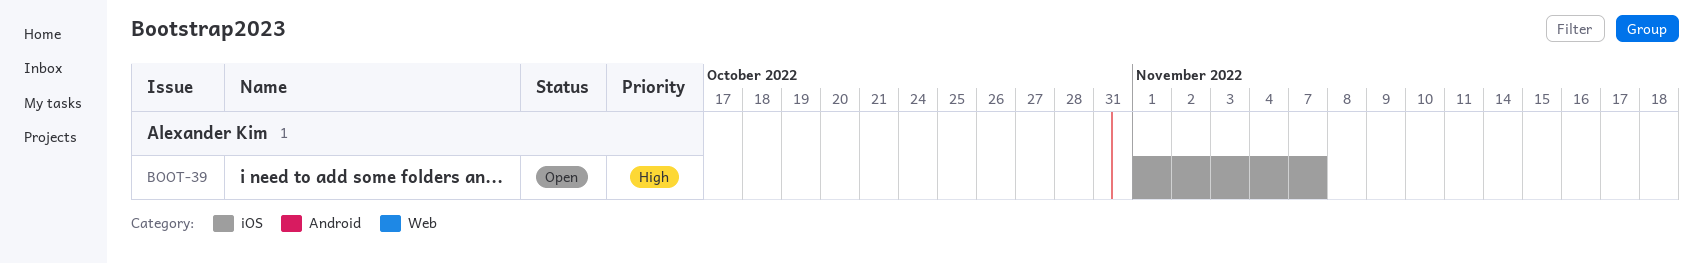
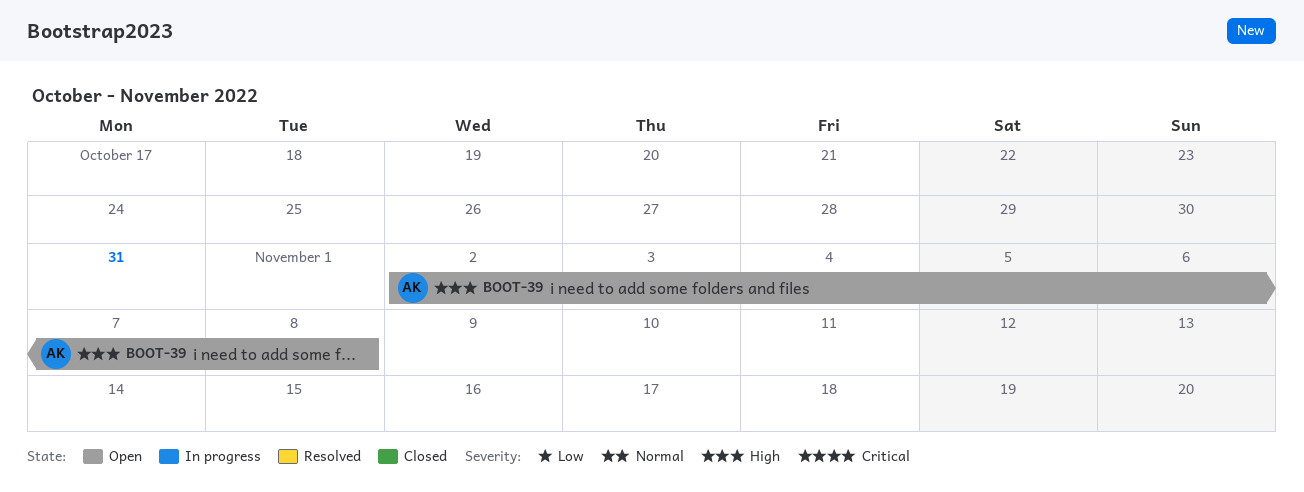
BOOT-39, start: Nov 1 -> Nov 2
BOOT-39, due: Nov 7 -> Nov 8

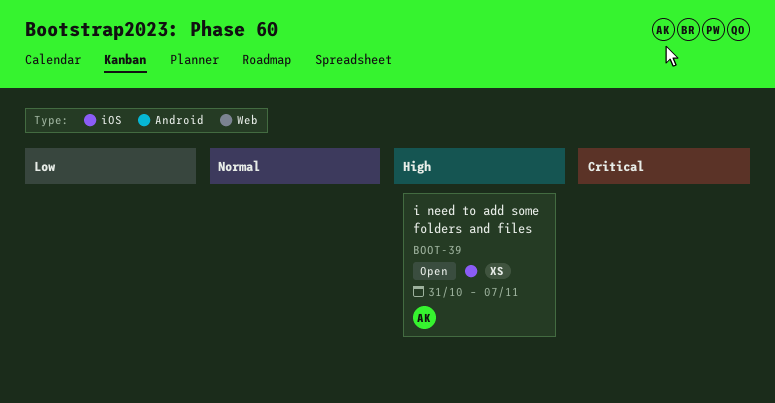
BOOT-39, start: Nov 2 -> Oct 31
BOOT-39, due: Nov 8 -> Nov 7

